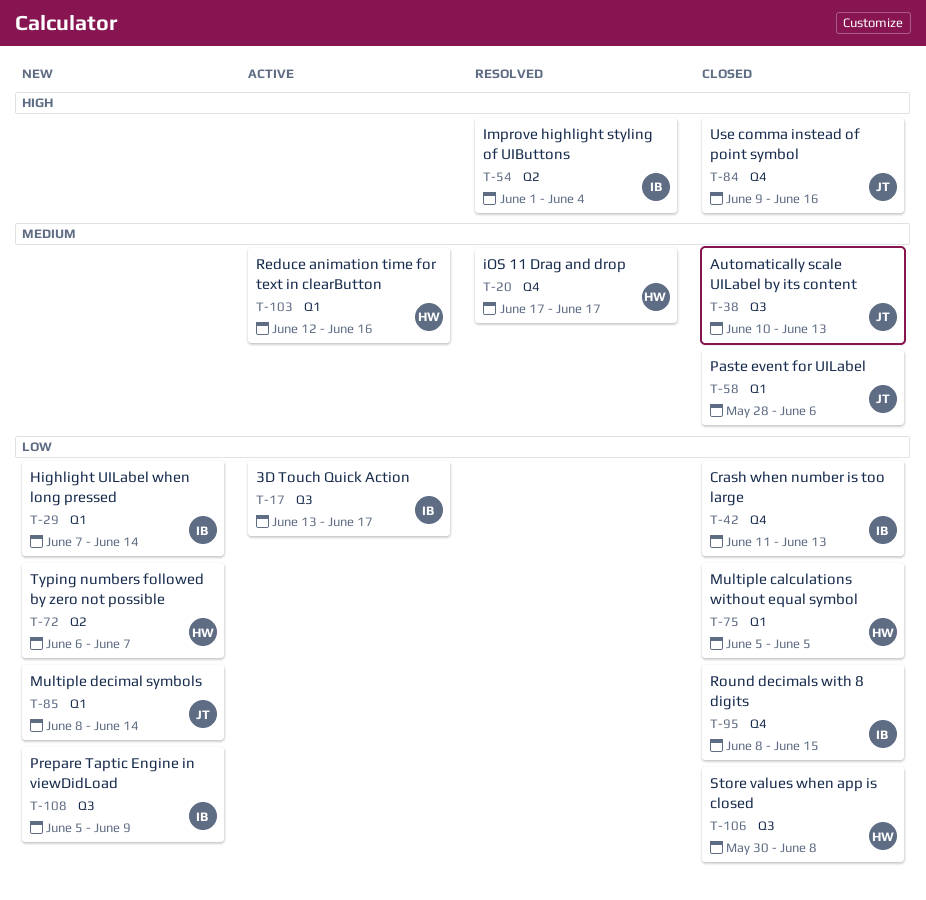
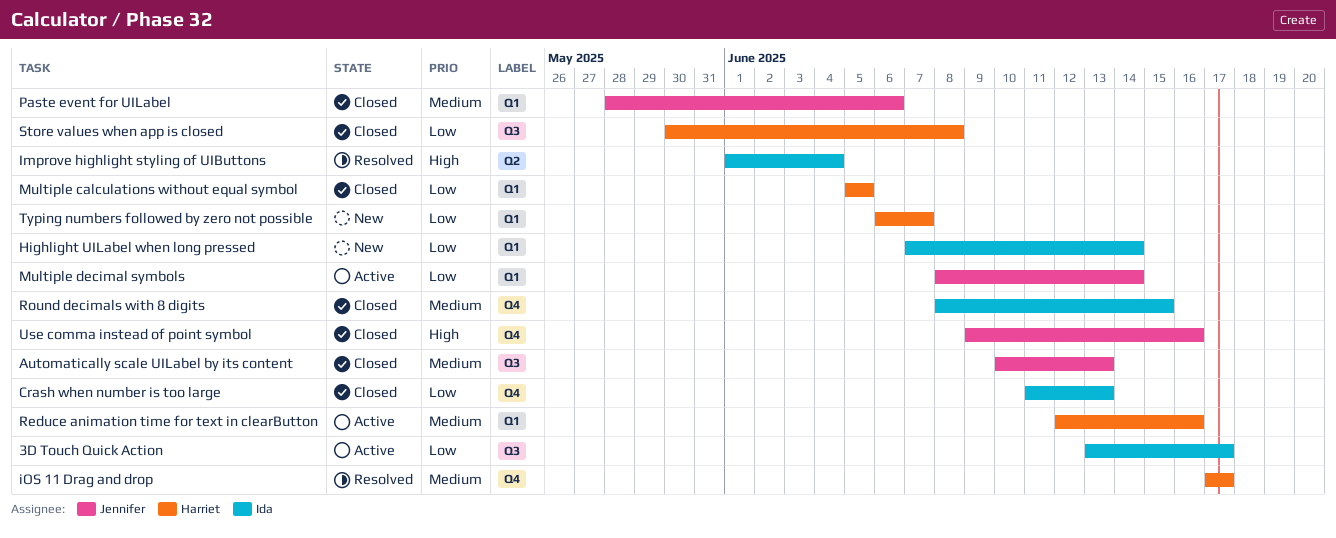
Multiple decimal symbols, status: New -> Active
Prepare Taptic Engine in viewDidLoad: present -> none
Round decimals with 8 digits, priority: Low -> Medium
Typing numbers followed by zero not possible, label: Q2 -> Q1

